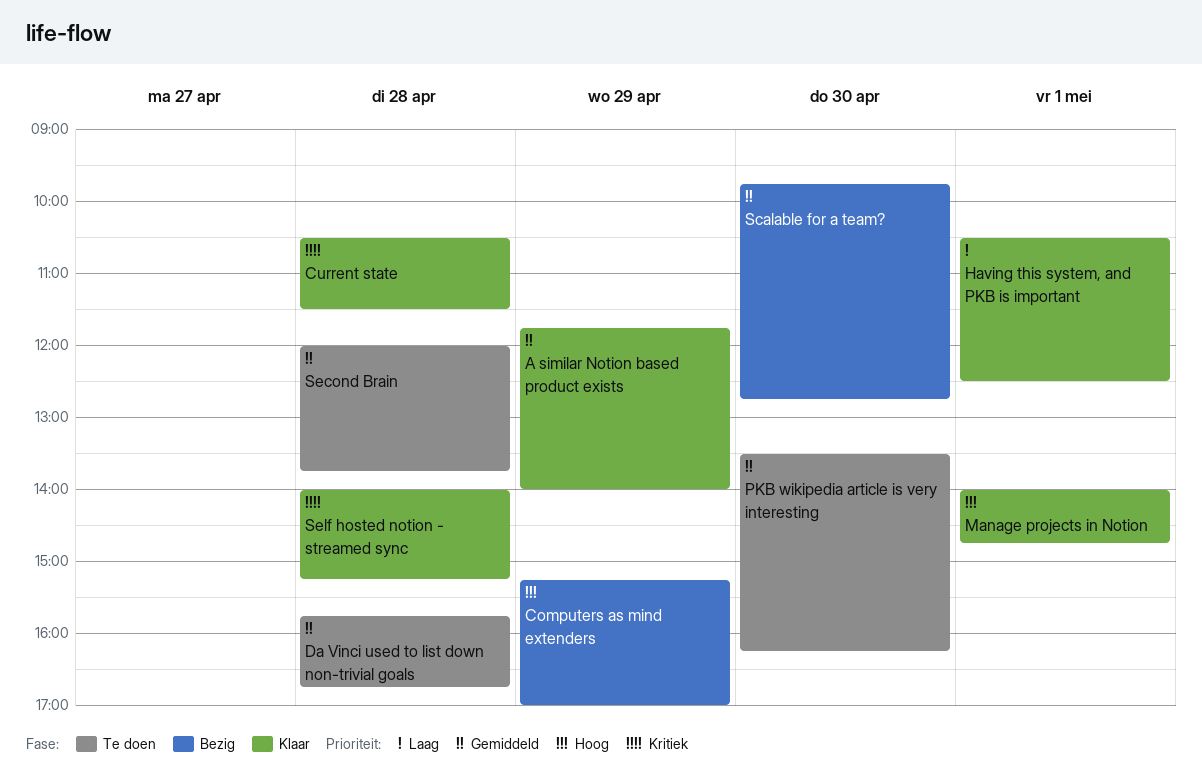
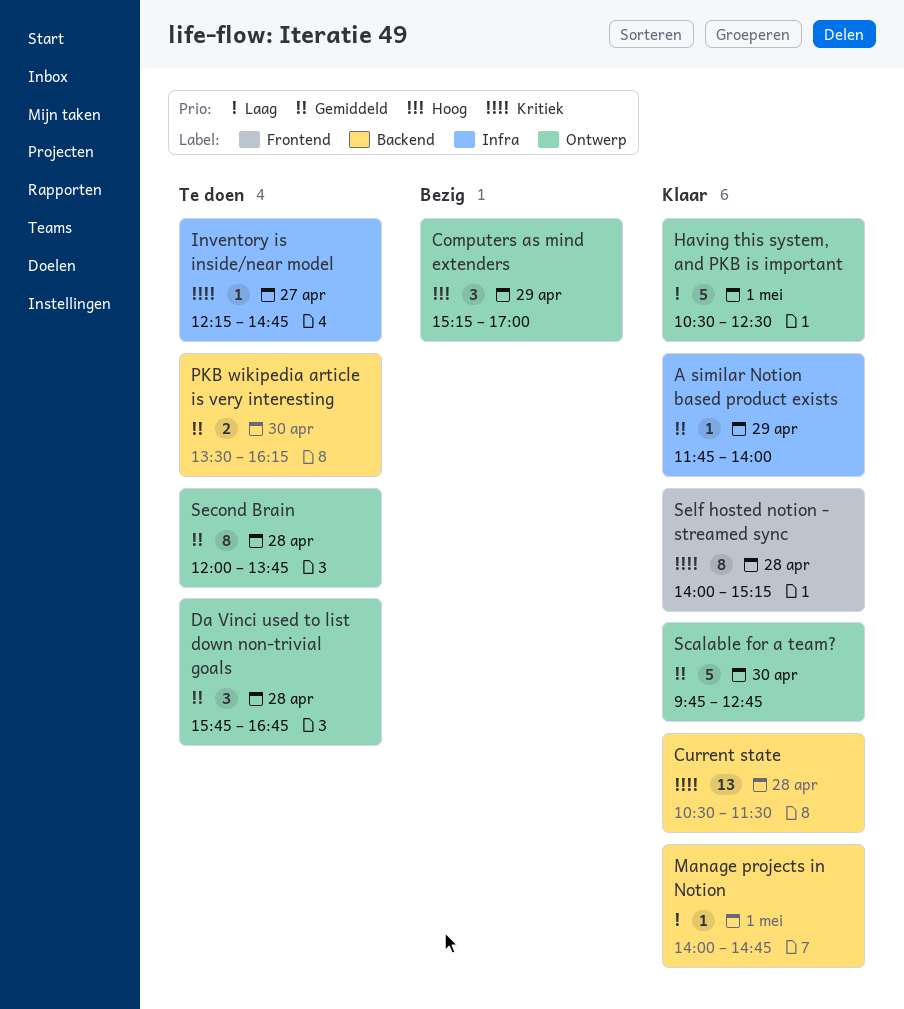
Inventory is inside/near model: none -> present
Manage projects in Notion, priority: Hoog -> Laag
Scalable for a team?, status: Bezig -> Klaar

